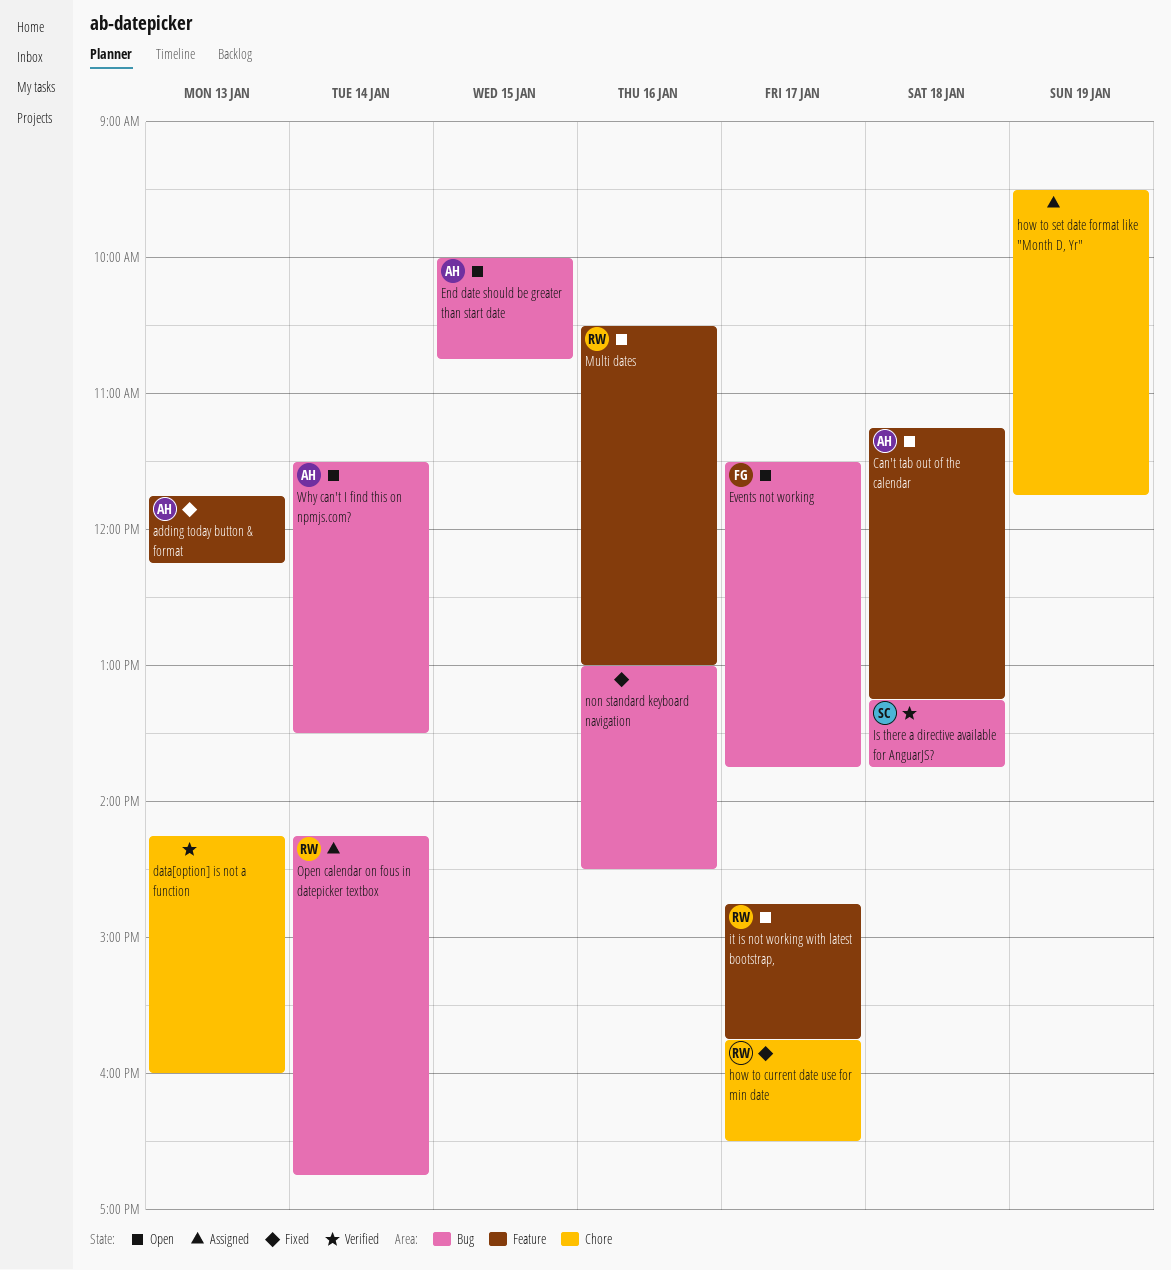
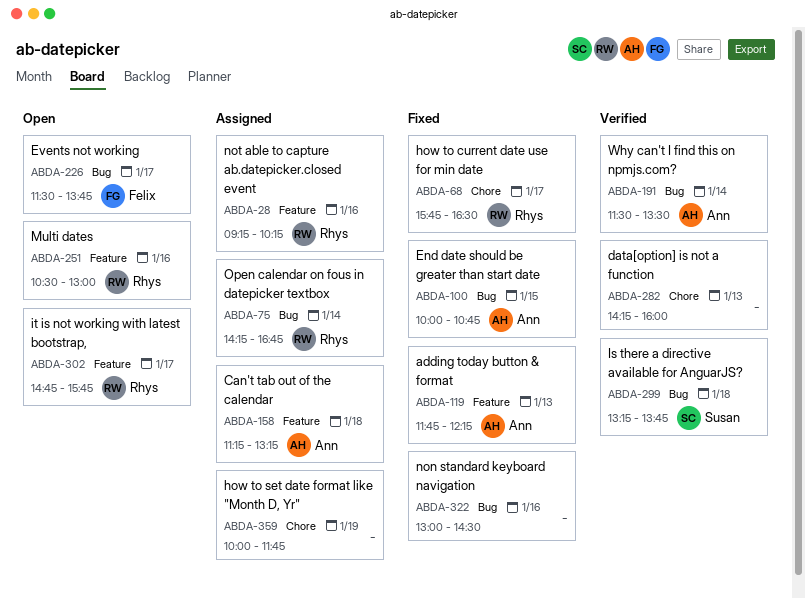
Can't tab out of the calendar, status: Open -> Assigned
End date should be greater than start date, status: Open -> Fixed
how to set date format like "Month D, Yr", begins: 09:30 -> 10:00
not able to capture ab.datepicker.closed event: none -> present
Why can't I find this on npmjs.com?, status: Open -> Verified

